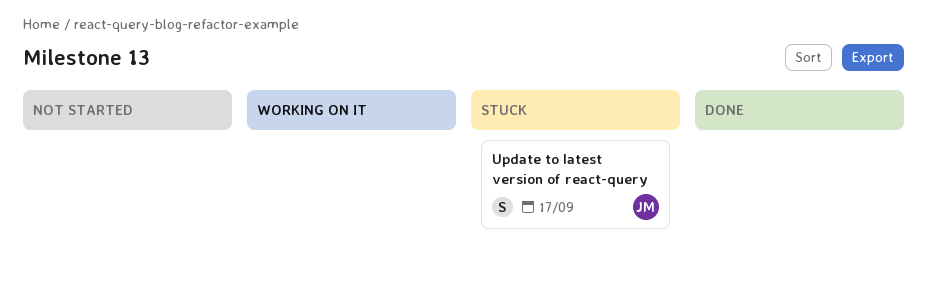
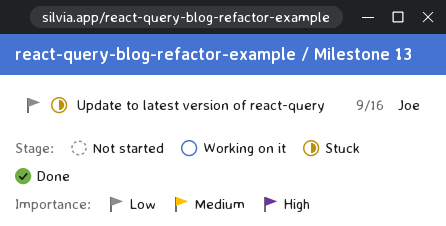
Update to latest version of react-query, due: Sep 17 -> Sep 16

